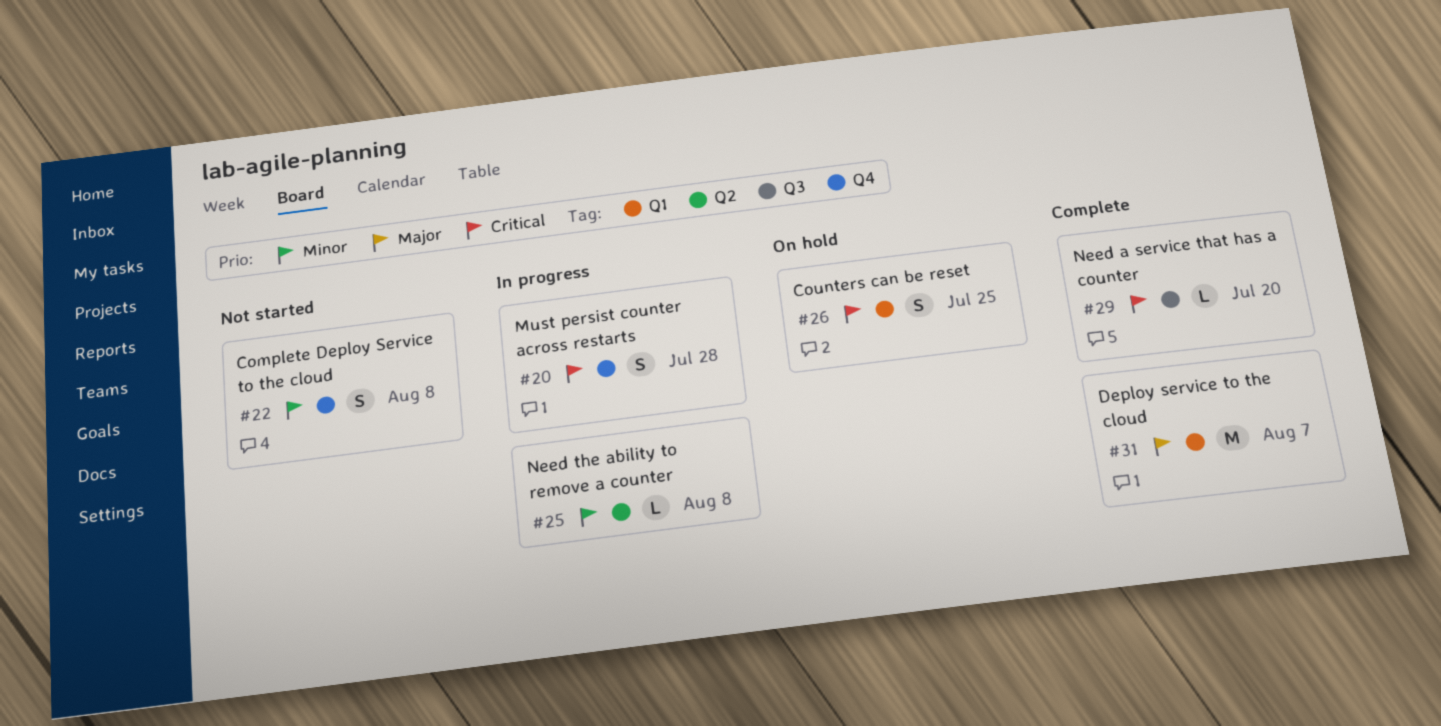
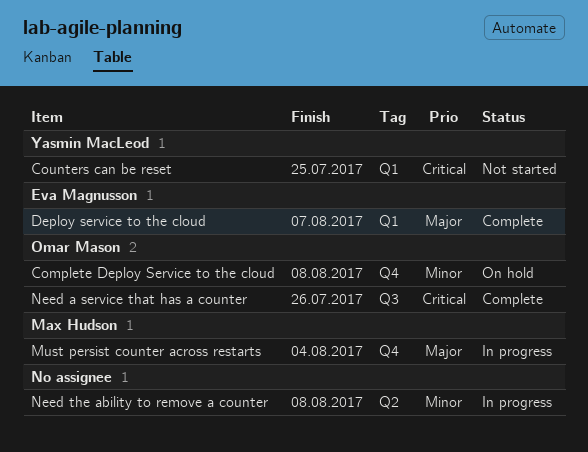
Complete Deploy Service to the cloud, status: Not started -> On hold
Counters can be reset, status: On hold -> Not started
Must persist counter across restarts, priority: Critical -> Major
Must persist counter across restarts, due: Jul 28 -> Aug 4
Need a service that has a counter, due: Jul 20 -> Jul 26

